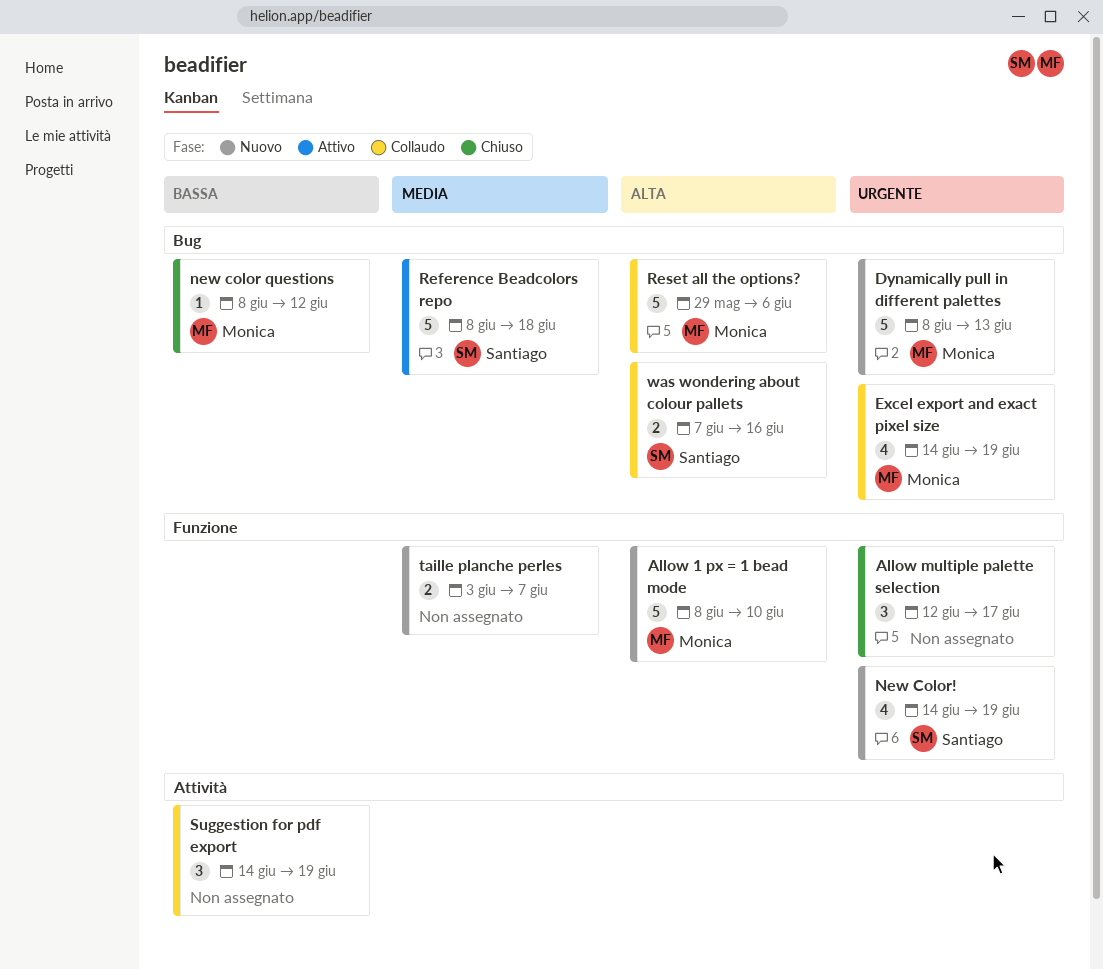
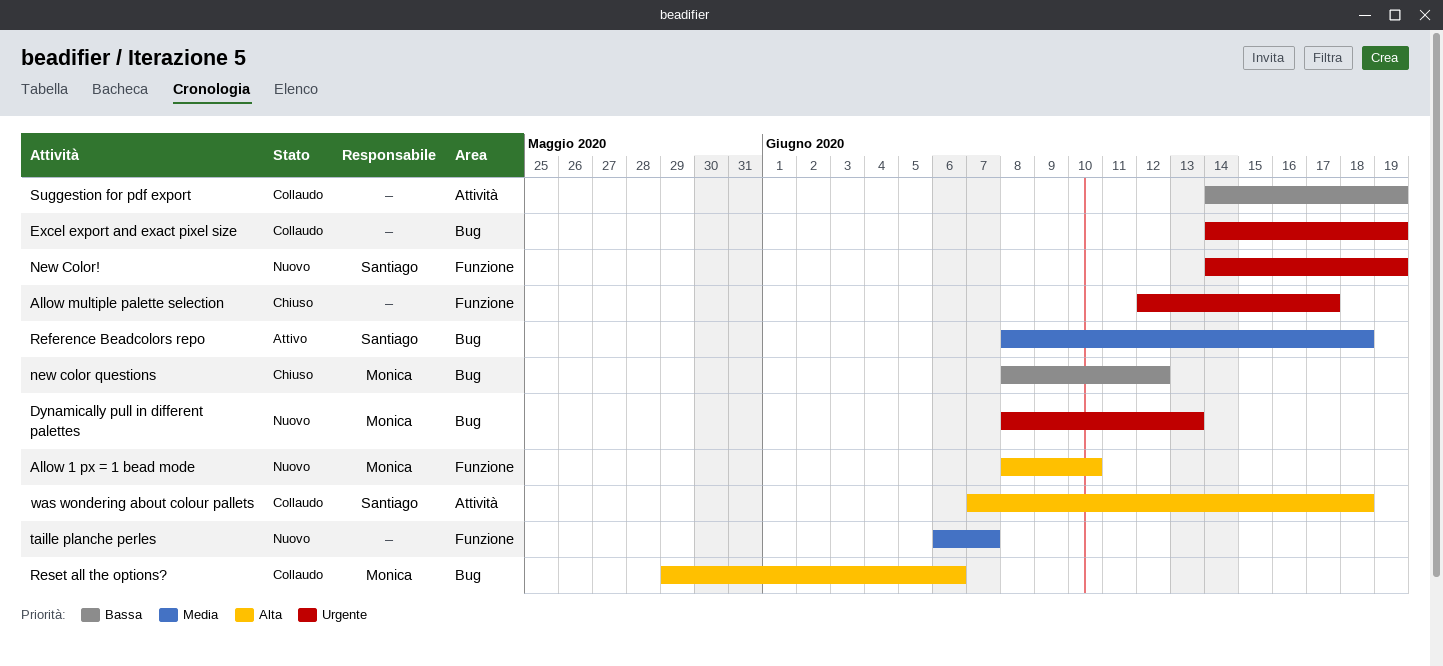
Excel export and exact pixel size, owner: Monica -> none
taille planche perles, start: Jun 3 -> Jun 6
was wondering about colour pallets, label: Bug -> Attività
was wondering about colour pallets, due: Jun 16 -> Jun 18

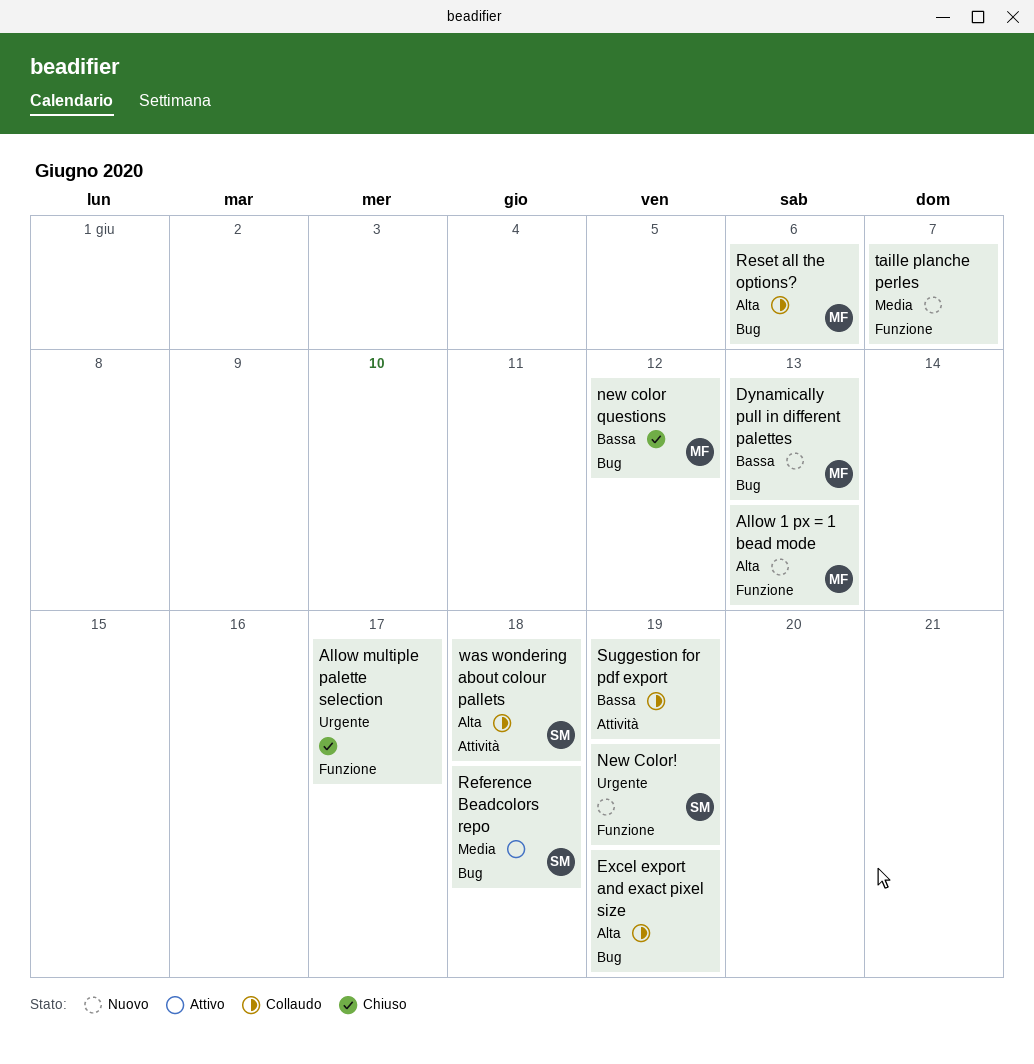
Allow 1 px = 1 bead mode, due: Jun 10 -> Jun 13
Dynamically pull in different palettes, priority: Urgente -> Bassa
Excel export and exact pixel size, priority: Urgente -> Alta

